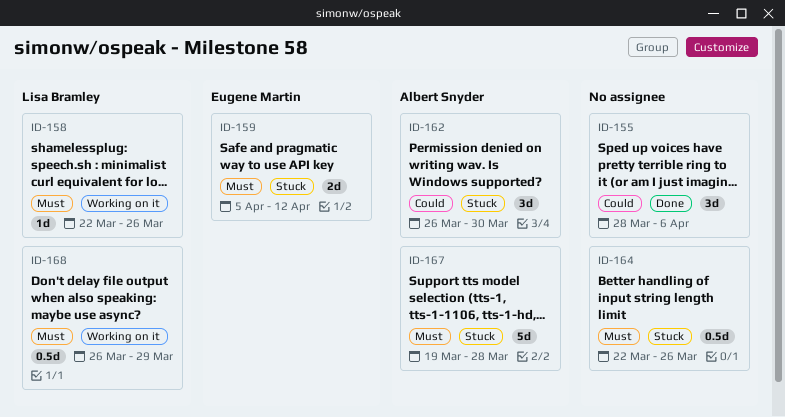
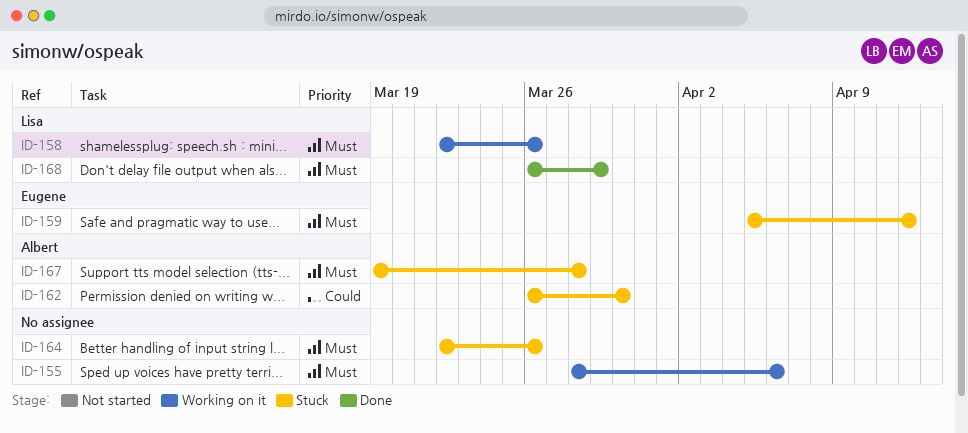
ID-155, status: Done -> Working on it
ID-155, priority: Could -> Must
ID-168, status: Working on it -> Done

